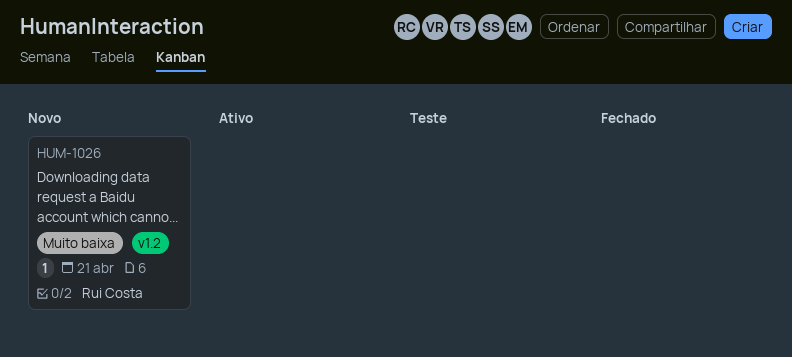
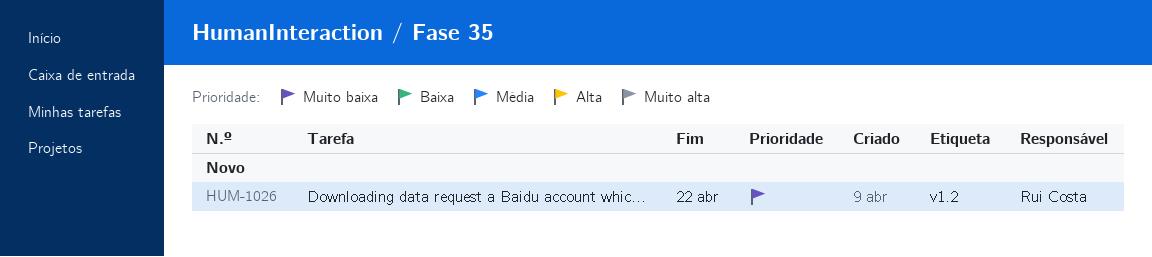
HUM-1026, due: Apr 21 -> Apr 22

